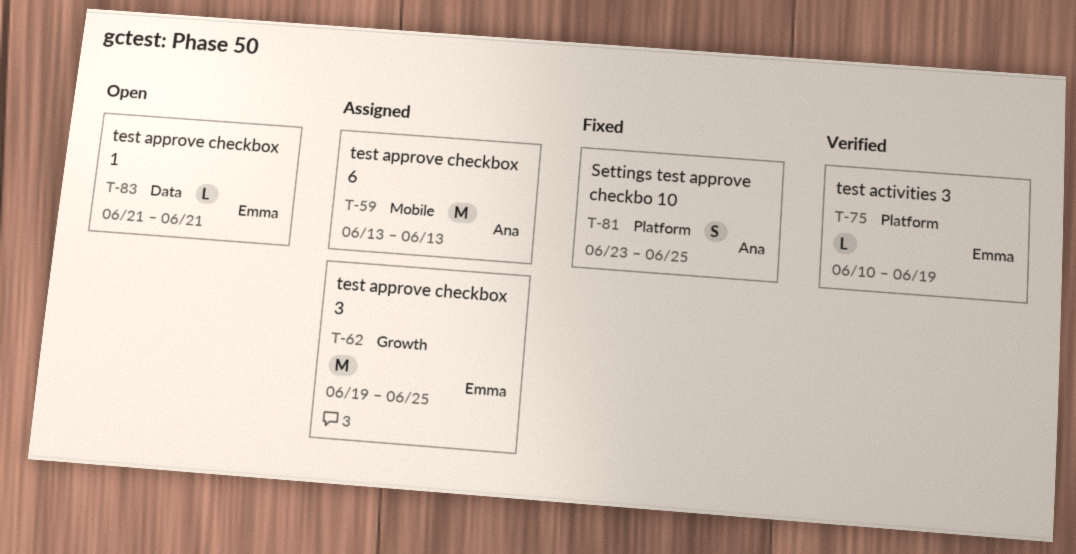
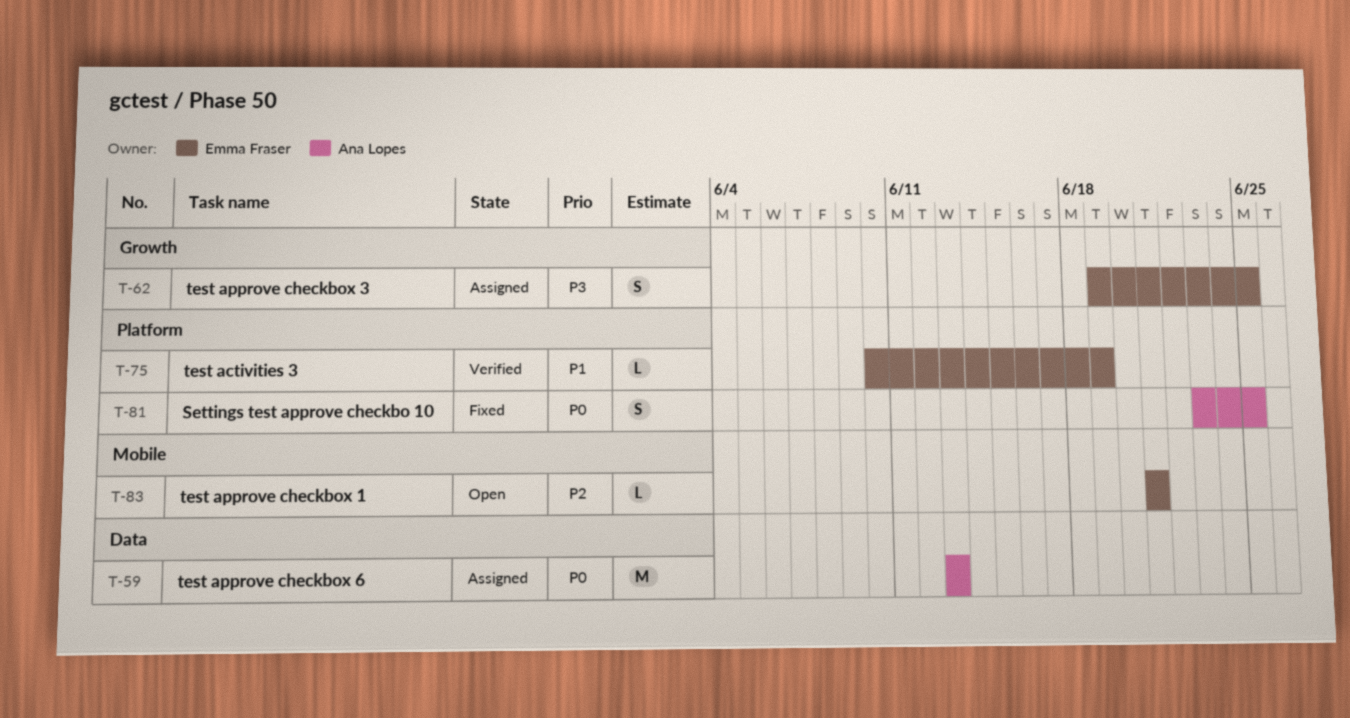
T-59, label: Mobile -> Data
T-62, estimate: M -> S
T-83, label: Data -> Mobile

